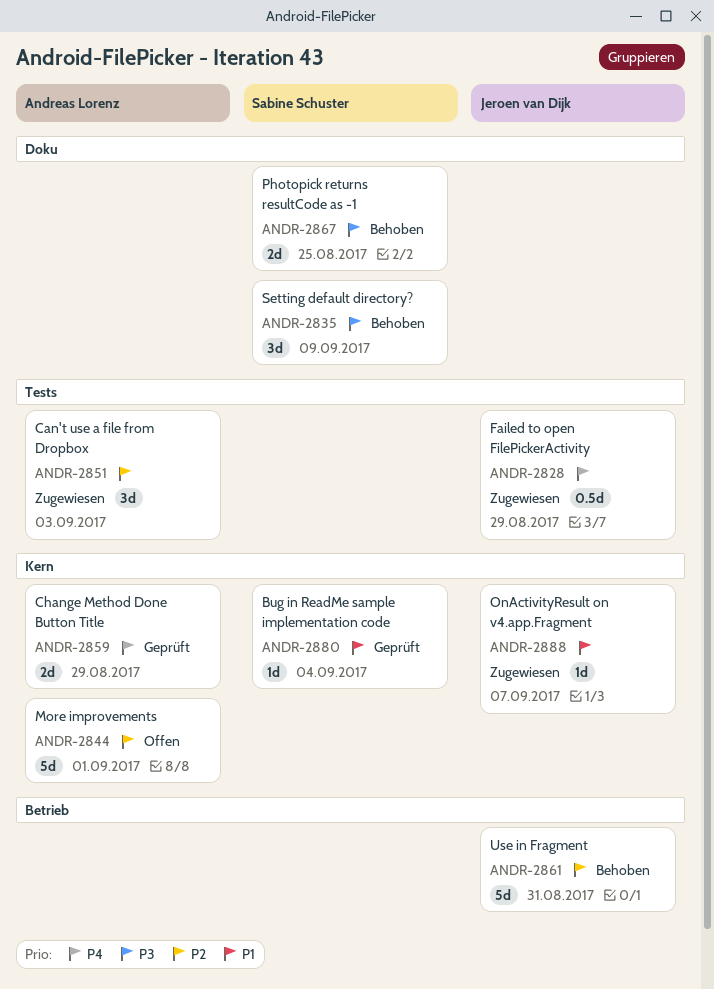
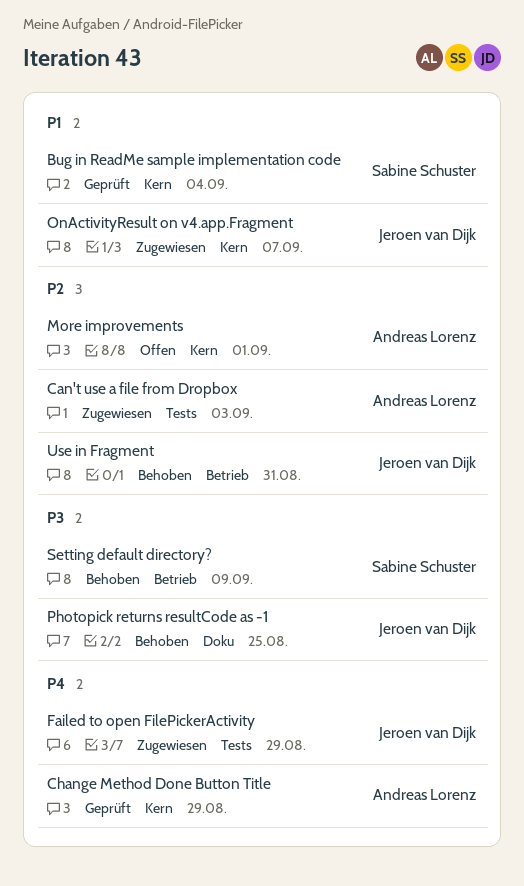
Photopick returns resultCode as -1, owner: Sabine Schuster -> Jeroen van Dijk
Setting default directory?, label: Doku -> Betrieb

